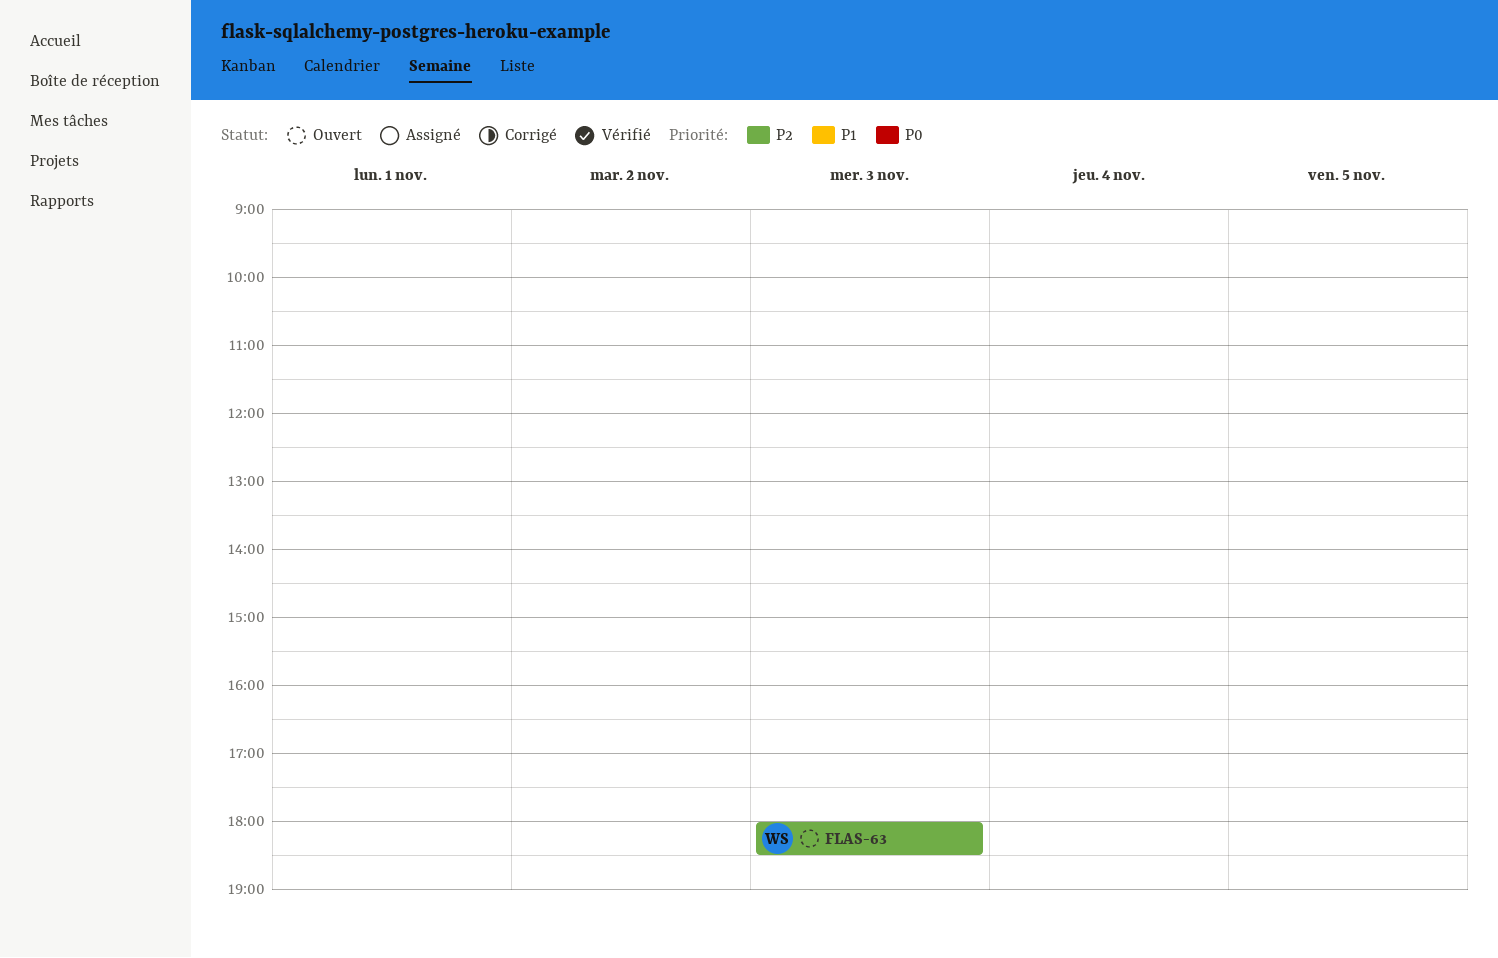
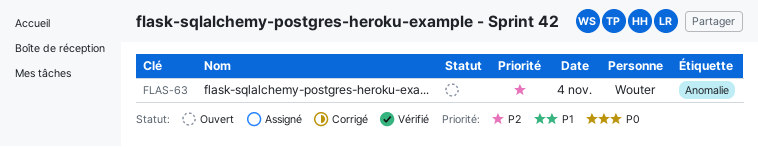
FLAS-63, day: Nov 3 -> Nov 4

